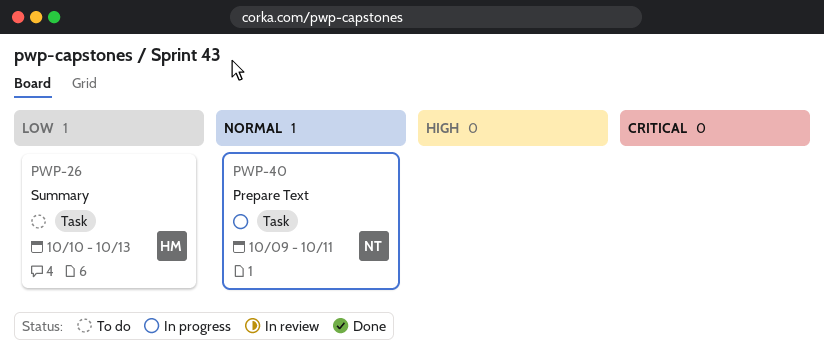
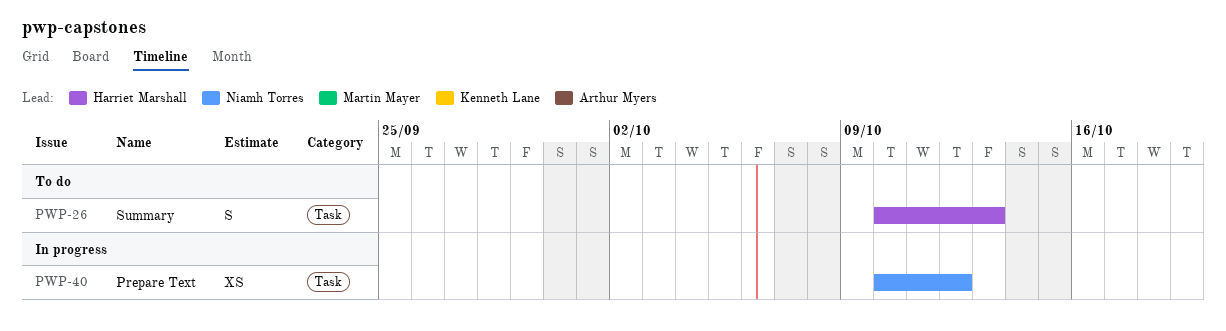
PWP-40, start: Oct 9 -> Oct 10
PWP-40, due: Oct 11 -> Oct 12

